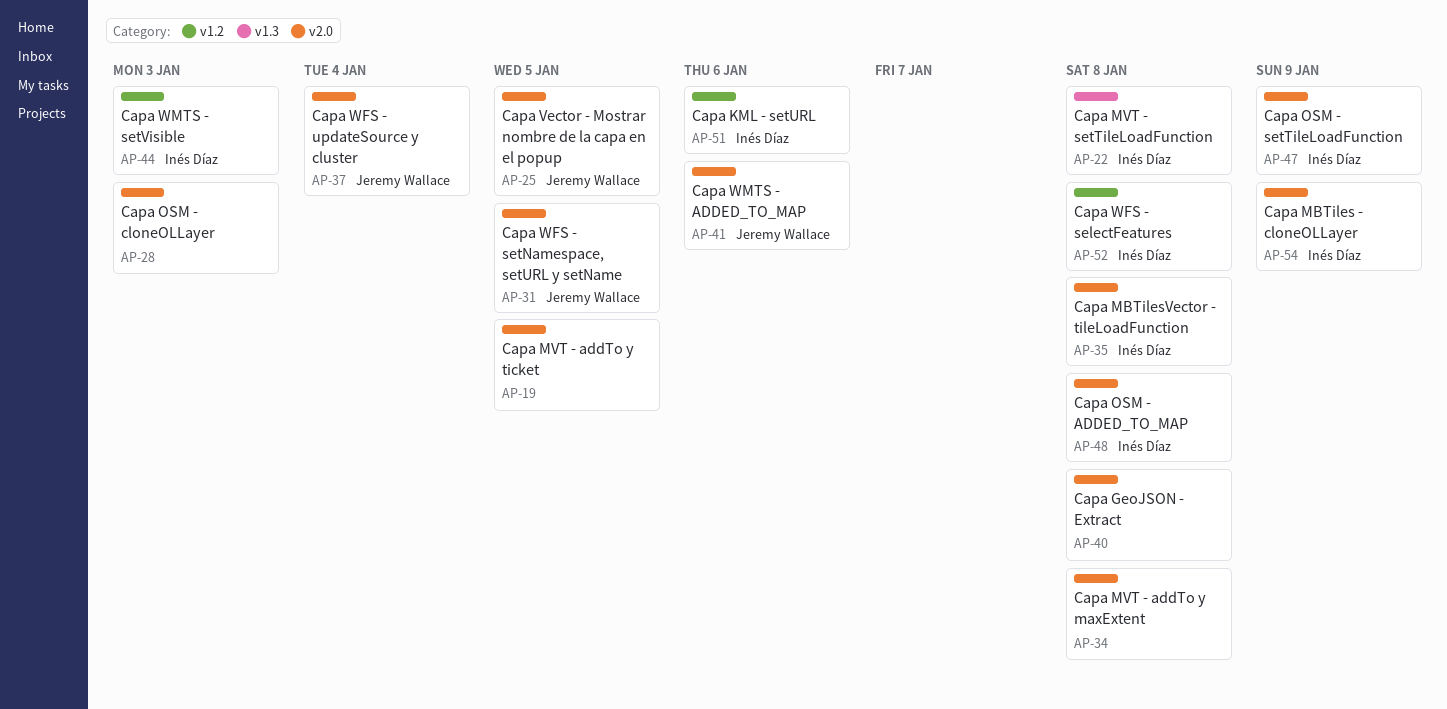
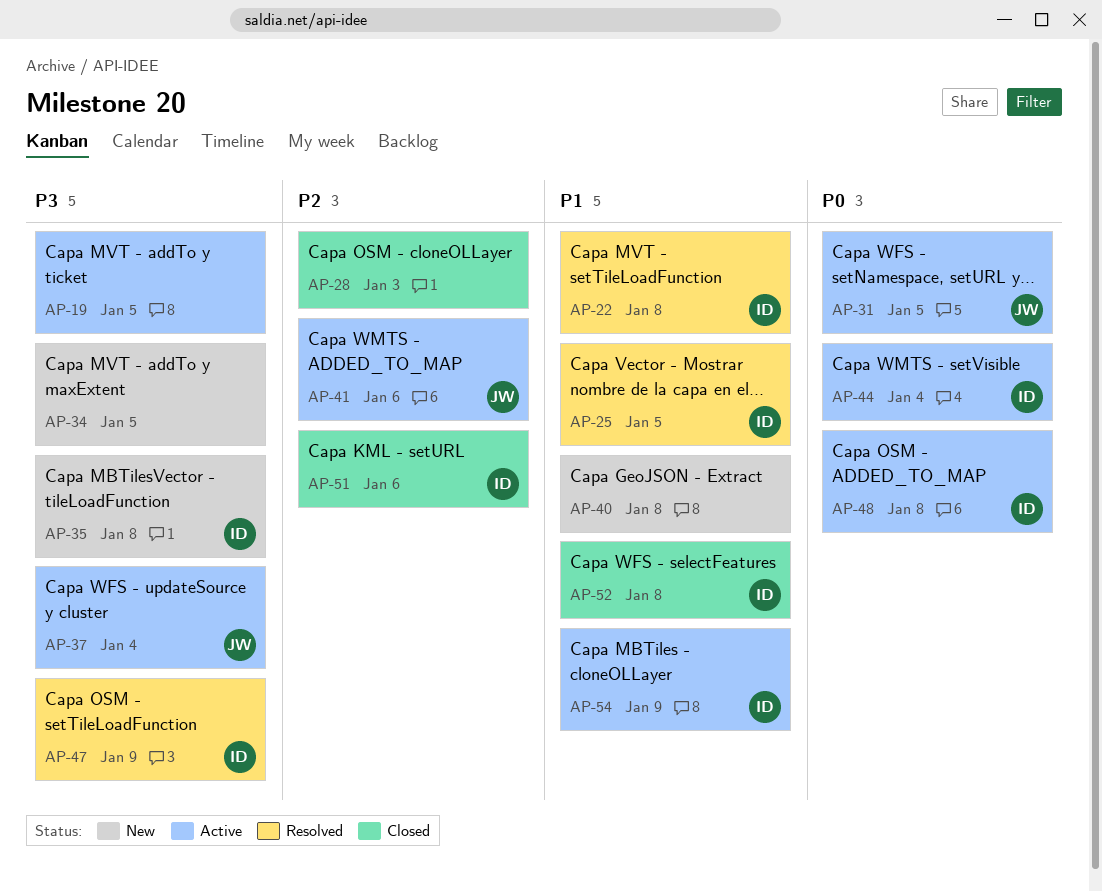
AP-25, owner: Jeremy Wallace -> Inés Díaz
AP-34, due: Jan 8 -> Jan 5
AP-44, due: Jan 3 -> Jan 4

